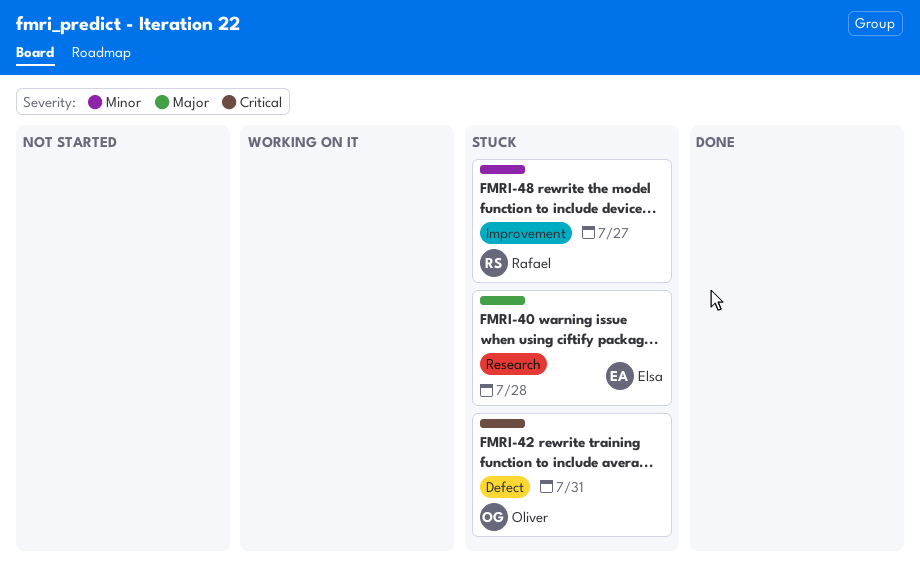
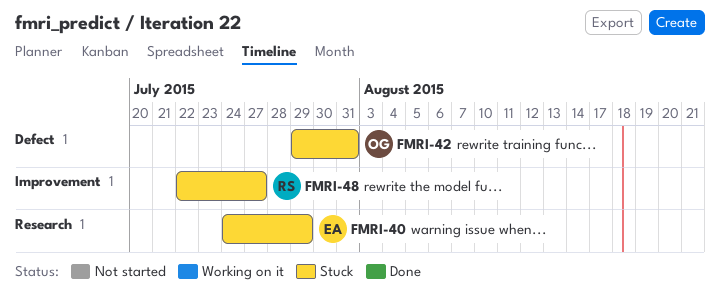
FMRI-40, due: Jul 28 -> Jul 29

